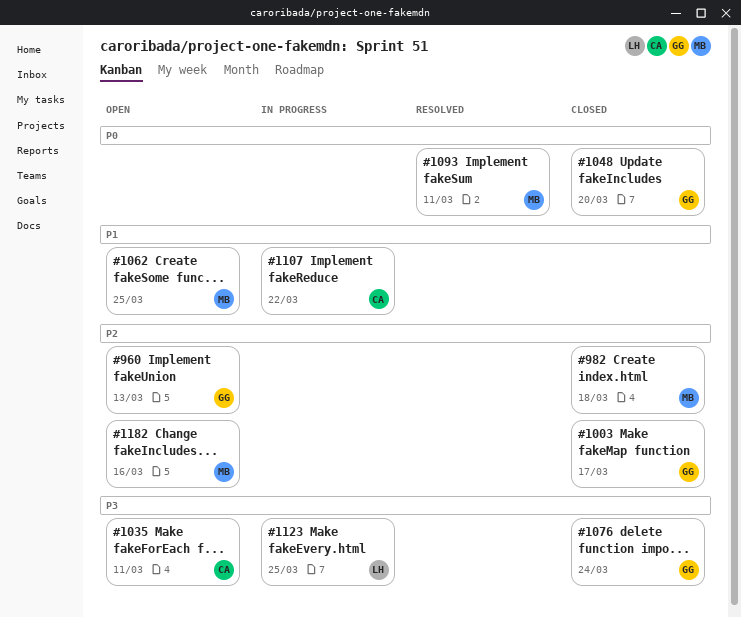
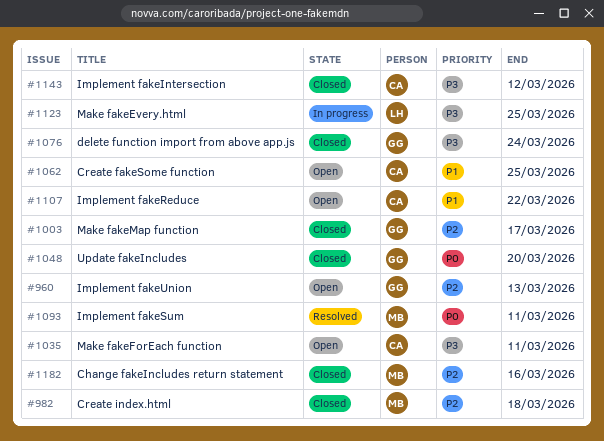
#1062, owner: MB -> CA
#1107, status: In progress -> Open
#1143: none -> present
#1182, status: Open -> Closed

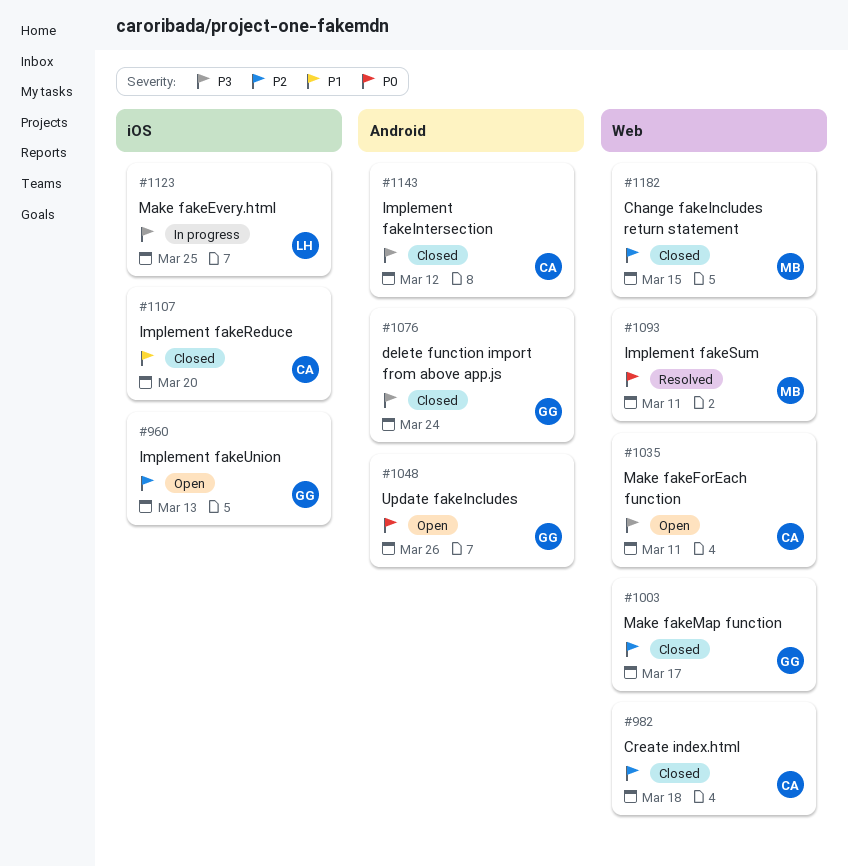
#982, owner: MB -> CA
#1048, status: Closed -> Open
#1048, due: Mar 20 -> Mar 26
#1062: present -> none
#1107, status: Open -> Closed
#1107, due: Mar 22 -> Mar 20
#1182, due: Mar 16 -> Mar 15

